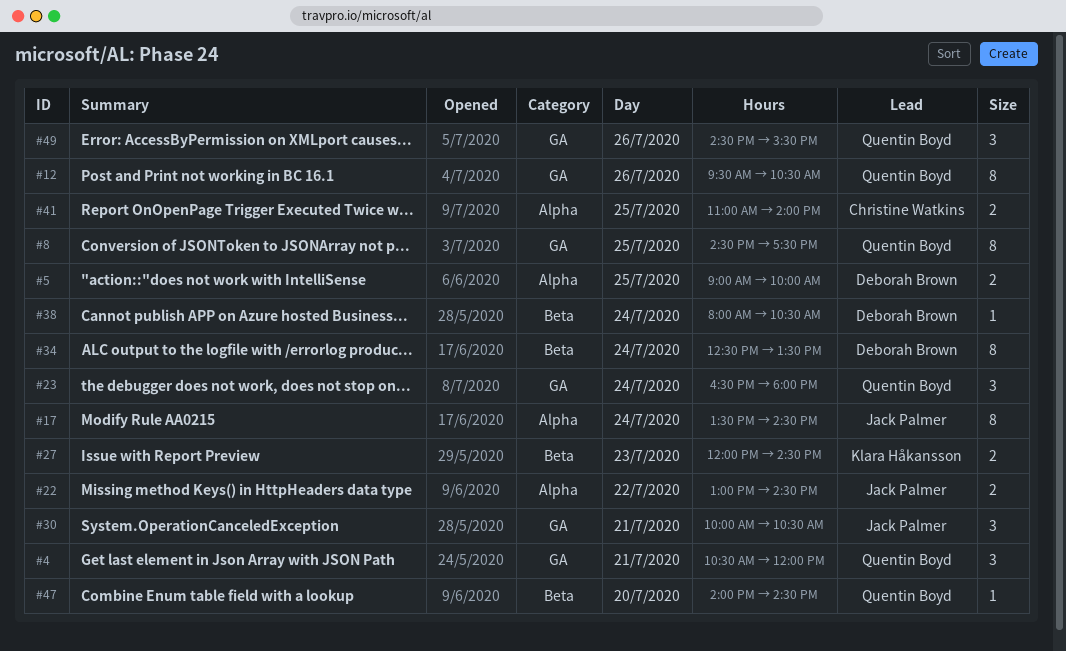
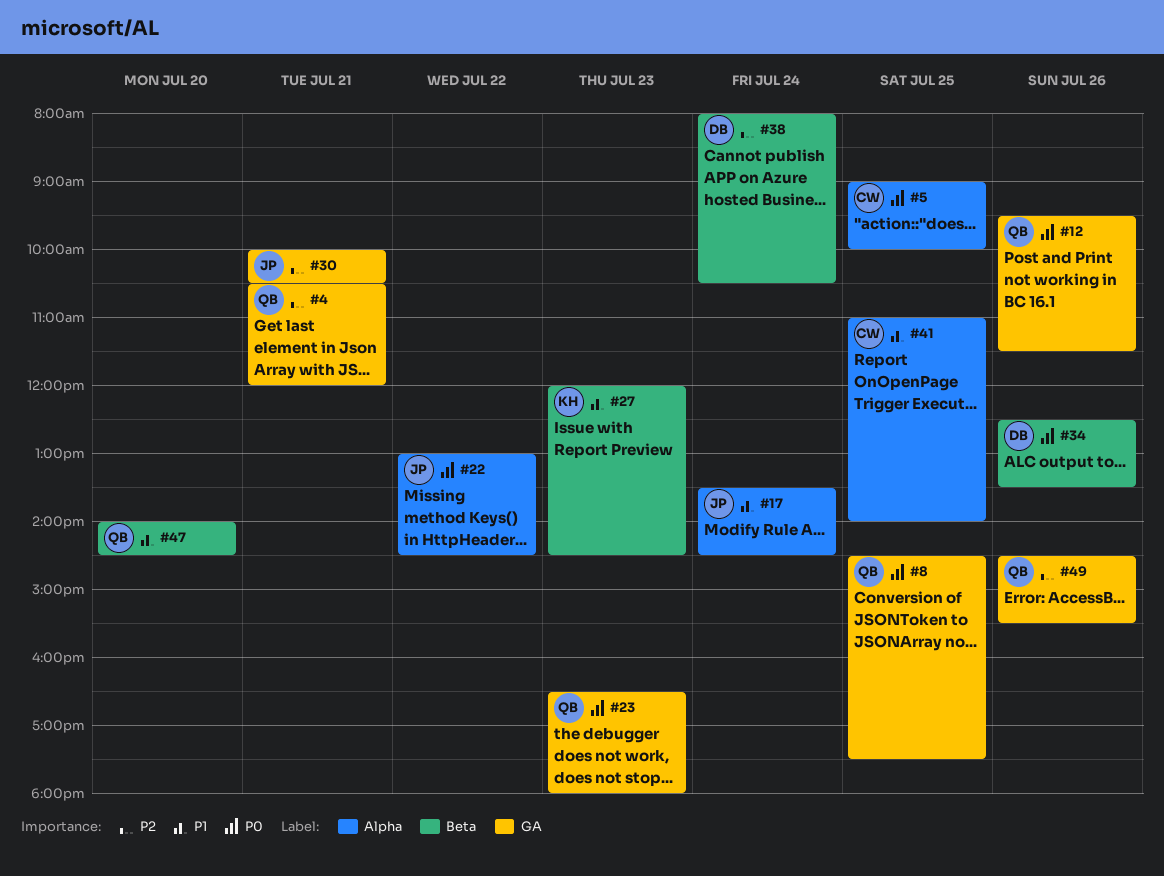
#5, owner: Deborah Brown -> Christine Watkins
#12, ends: 10:30 -> 11:30
#23, day: Jul 24 -> Jul 23
#34, day: Jul 24 -> Jul 26

